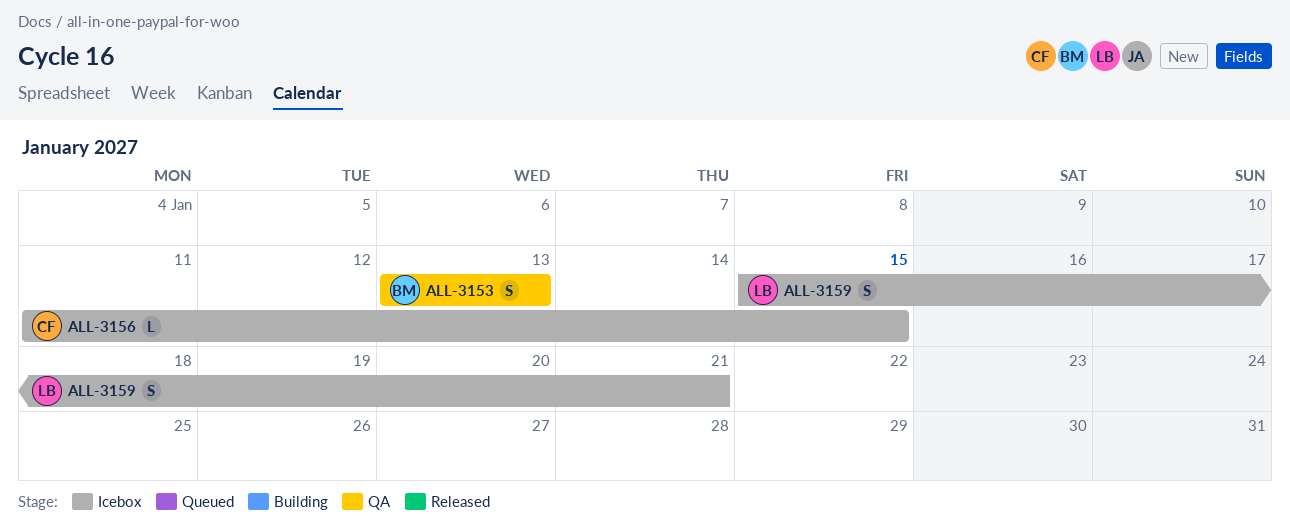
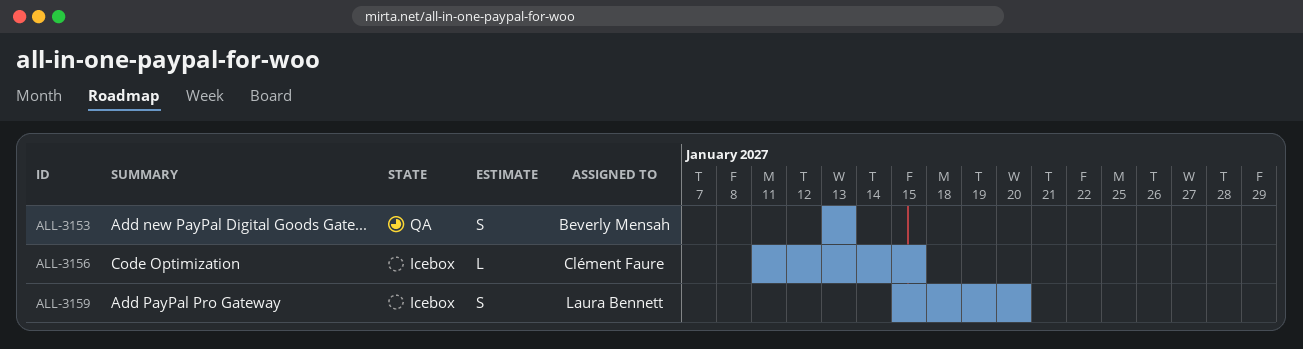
ALL-3159, due: Jan 21 -> Jan 20

